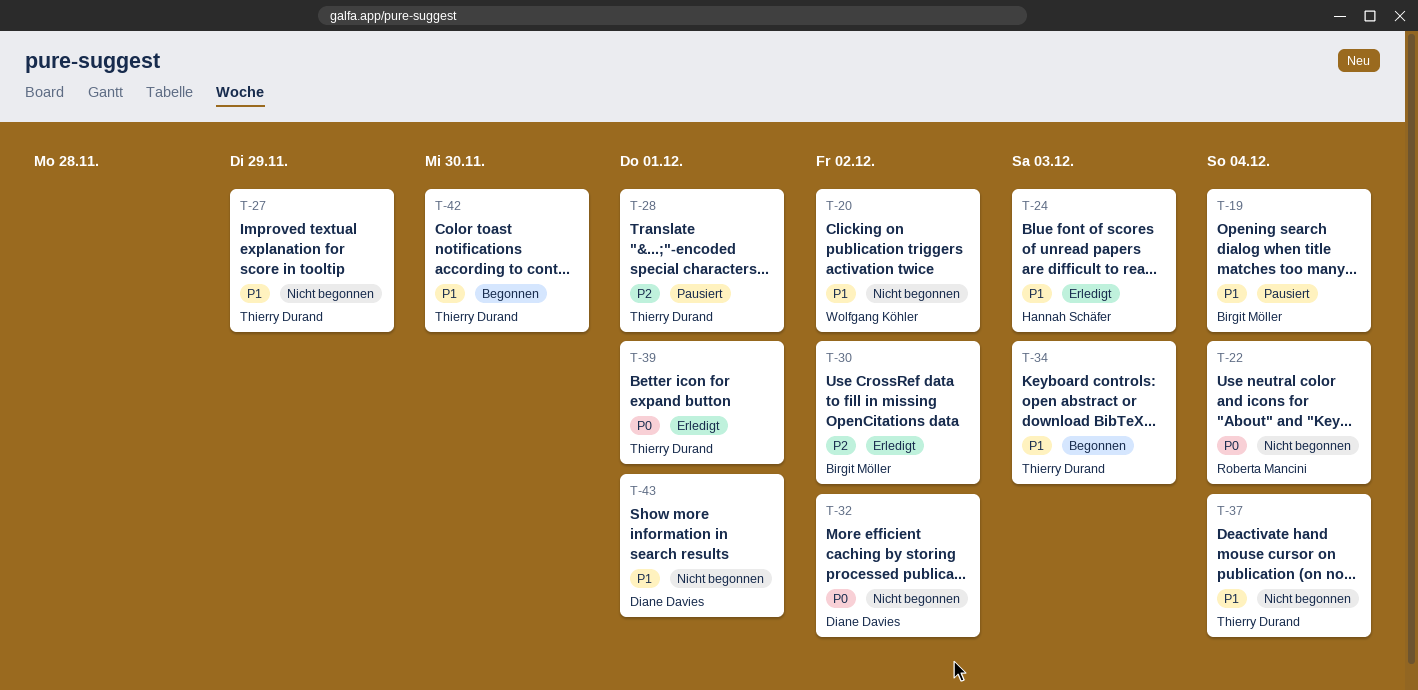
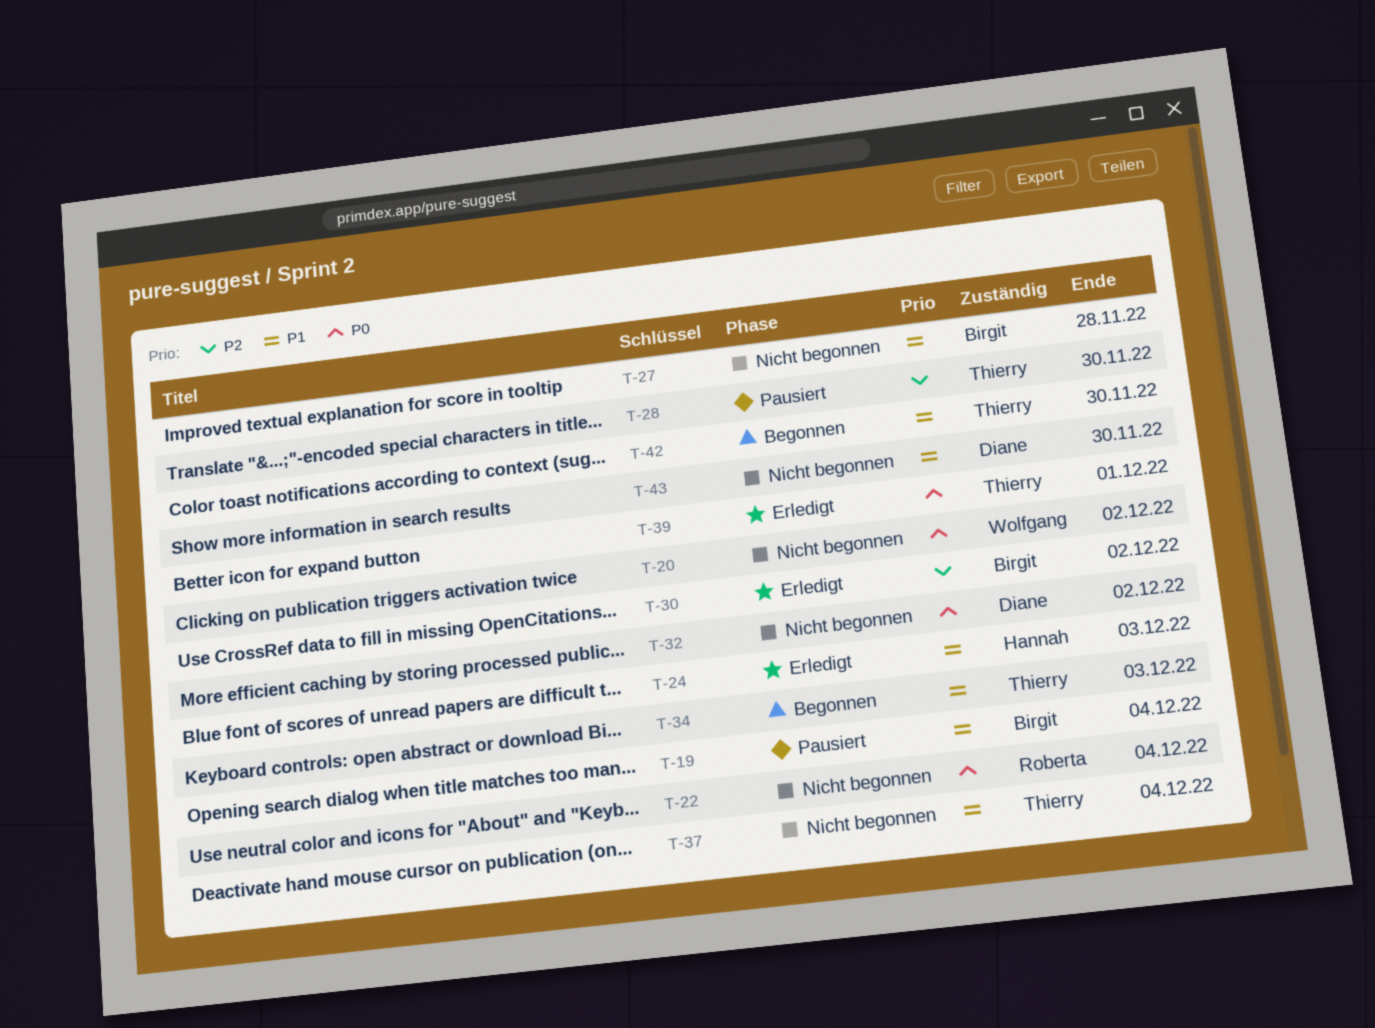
T-20, priority: P1 -> P0
T-27, owner: Thierry Durand -> Birgit Möller
T-27, due: Nov 29 -> Nov 28
T-28, due: Dec 1 -> Nov 30
T-43, due: Dec 1 -> Nov 30

